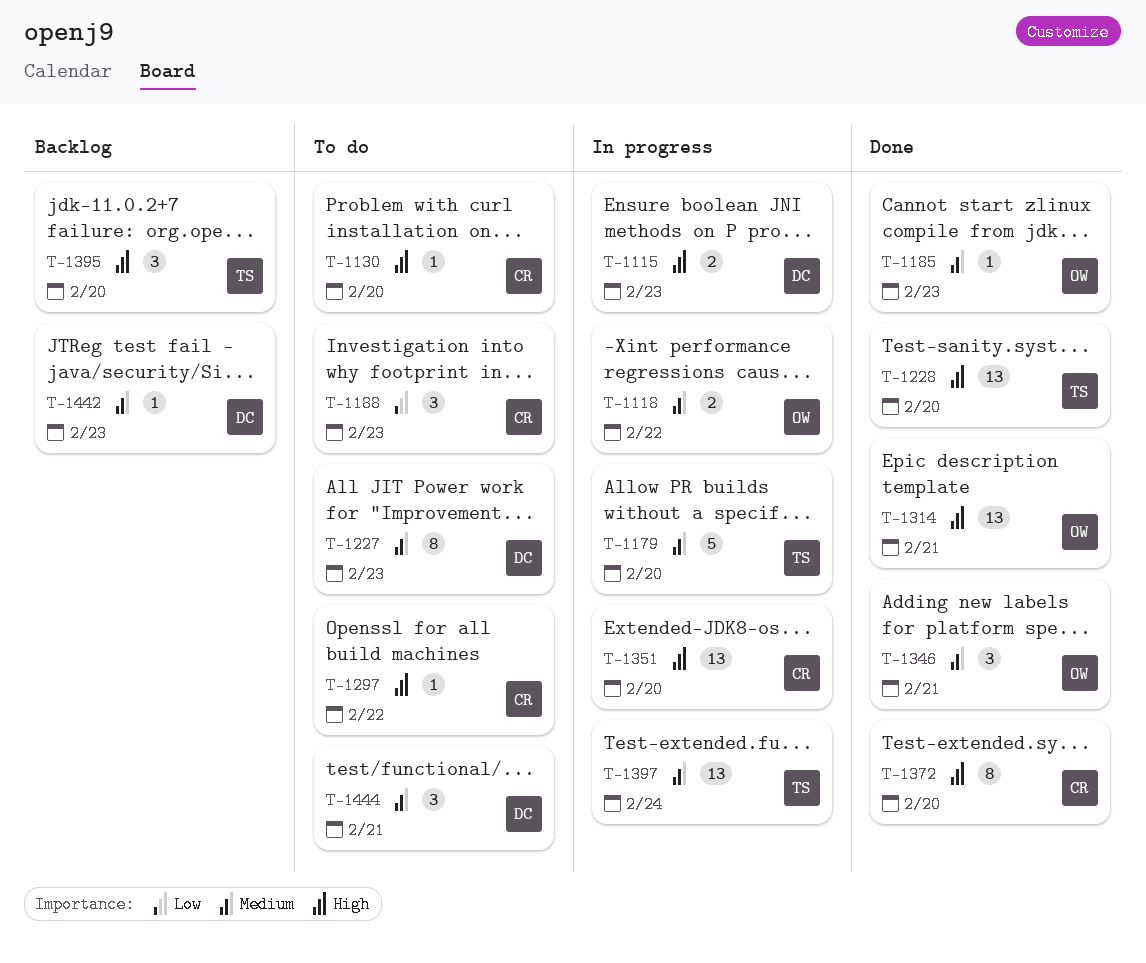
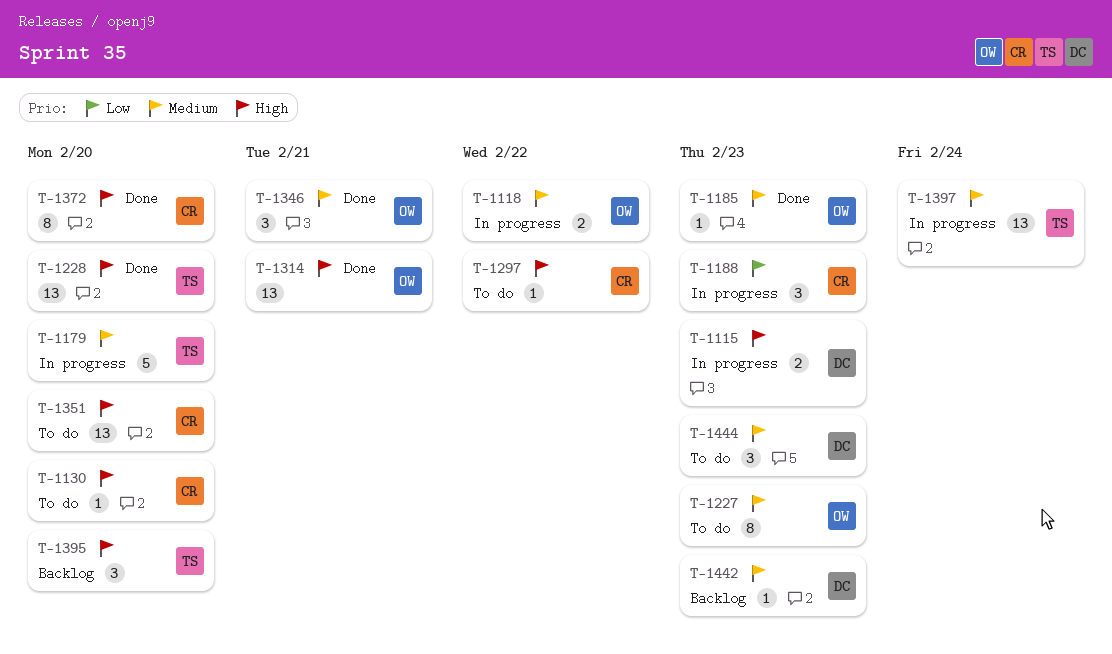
T-1188, status: To do -> In progress
T-1227, owner: DC -> OW
T-1351, status: In progress -> To do
T-1444, due: Feb 21 -> Feb 23

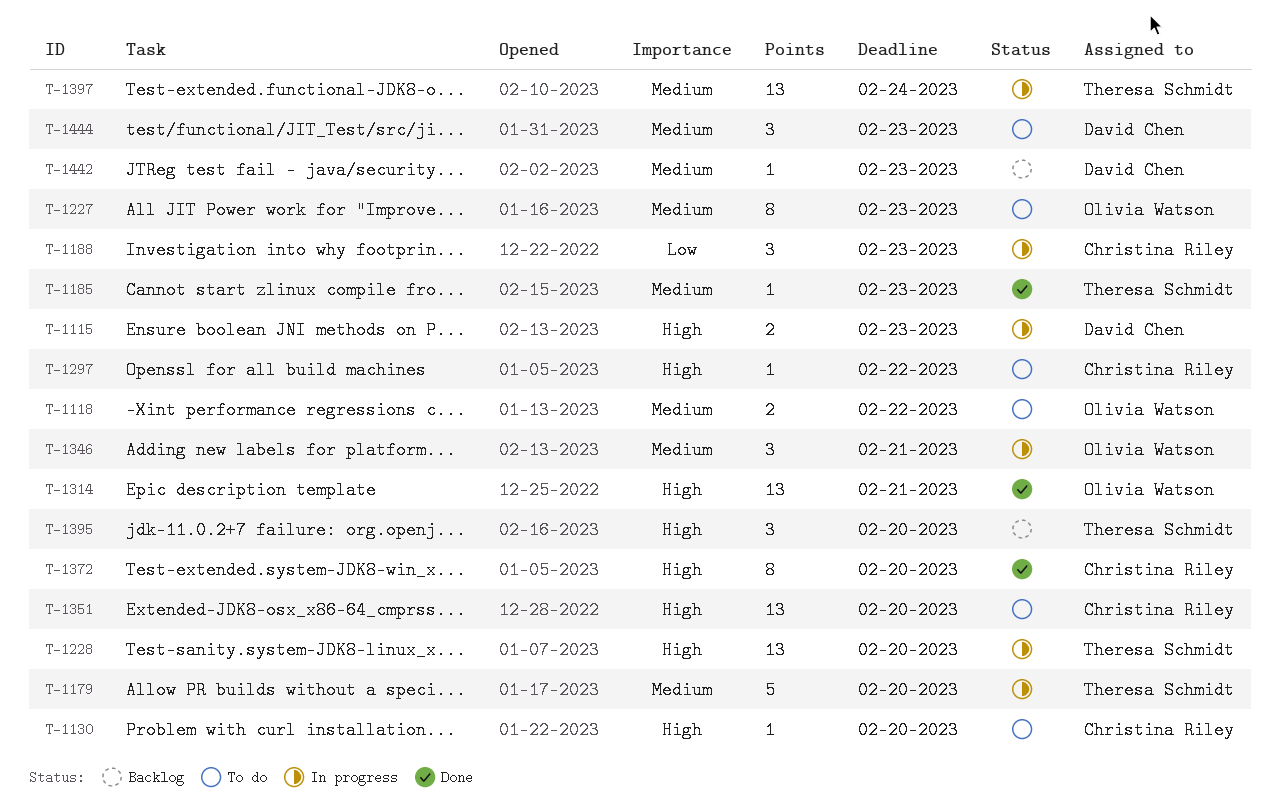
T-1118, status: In progress -> To do
T-1185, owner: Olivia Watson -> Theresa Schmidt
T-1228, status: Done -> In progress
T-1346, status: Done -> In progress

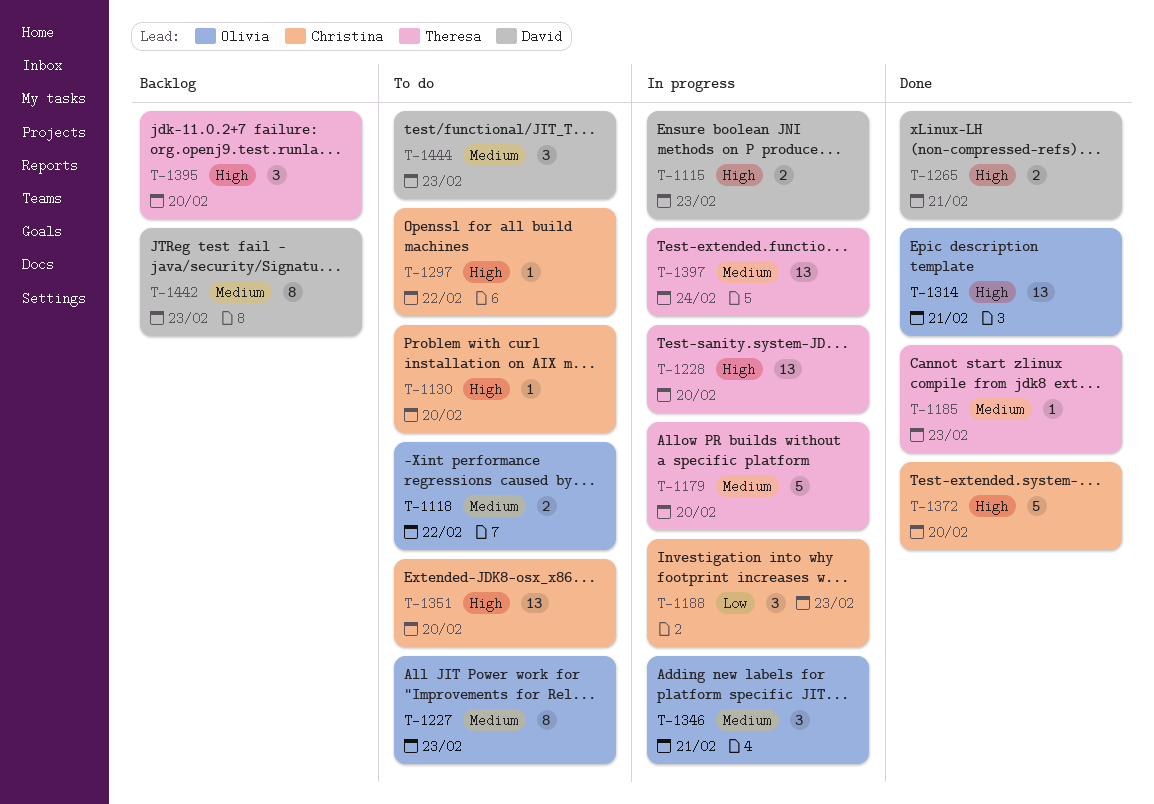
T-1265: none -> present
T-1372, estimate: 8 -> 5
T-1442, estimate: 1 -> 8

